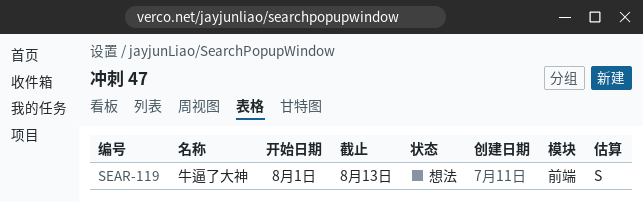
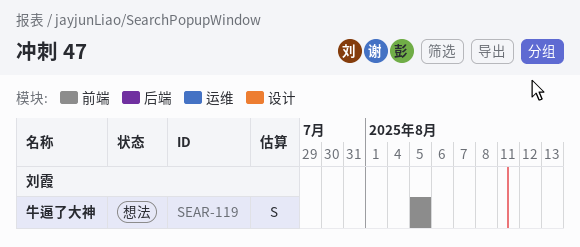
SEAR-119, start: Aug 1 -> Aug 5
SEAR-119, due: Aug 13 -> Aug 5

